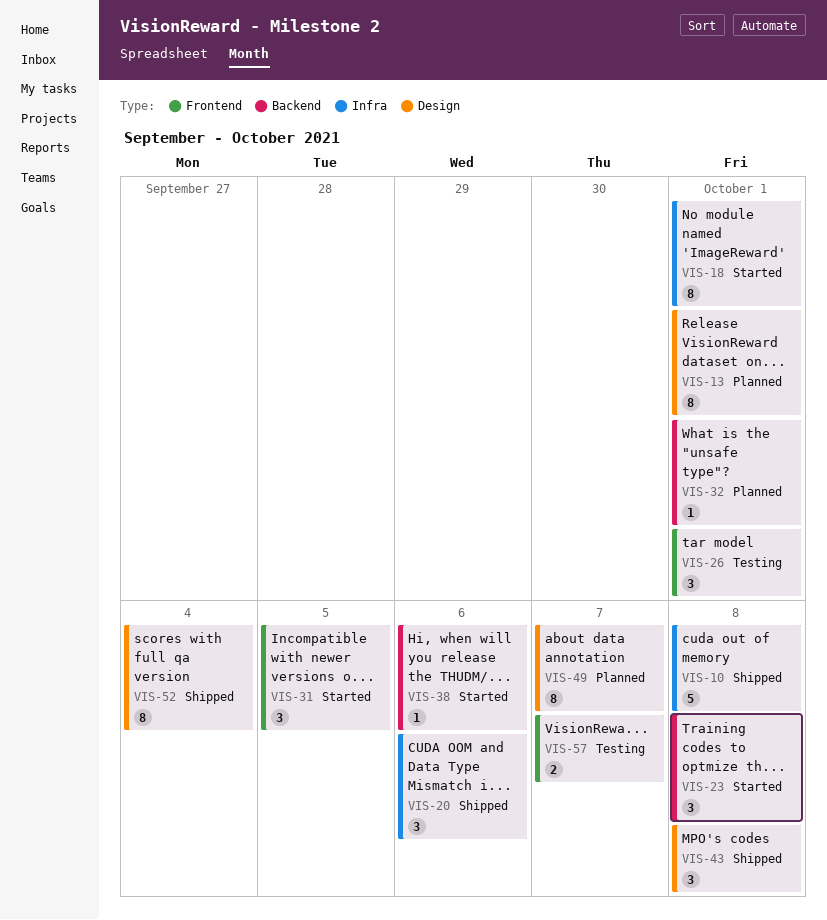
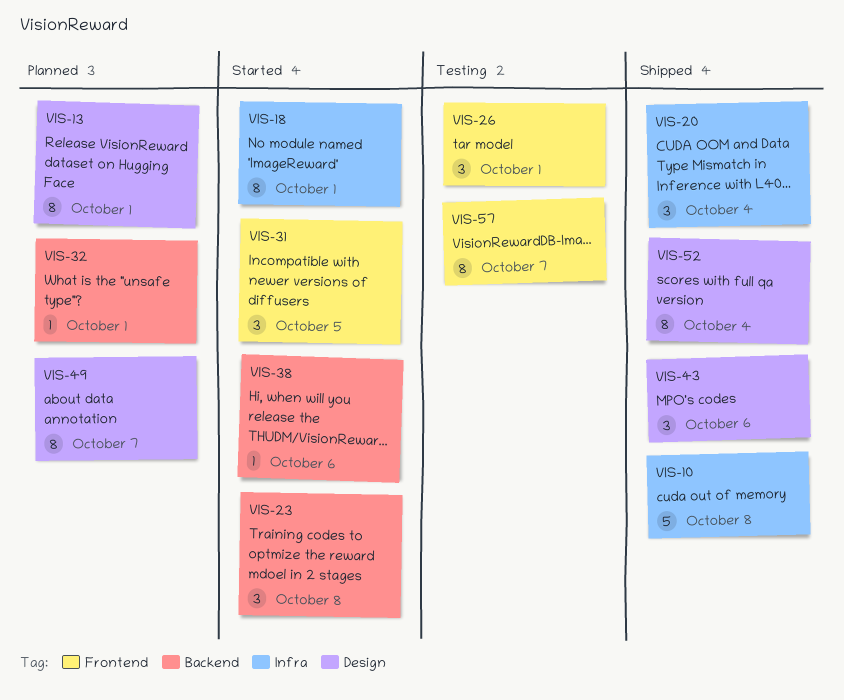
VIS-20, due: Oct 6 -> Oct 4
VIS-43, due: Oct 8 -> Oct 6
VIS-57, estimate: 2 -> 8

